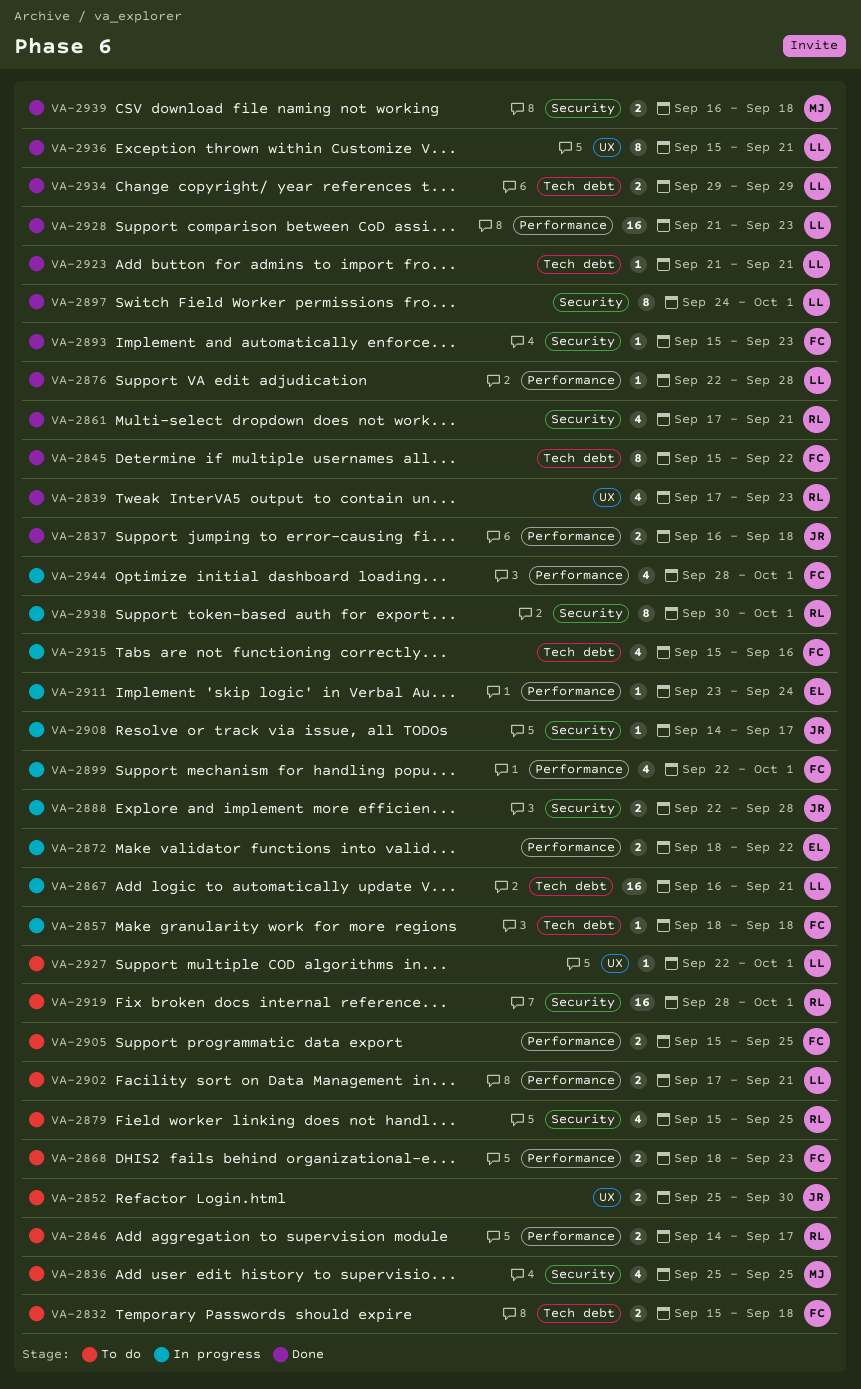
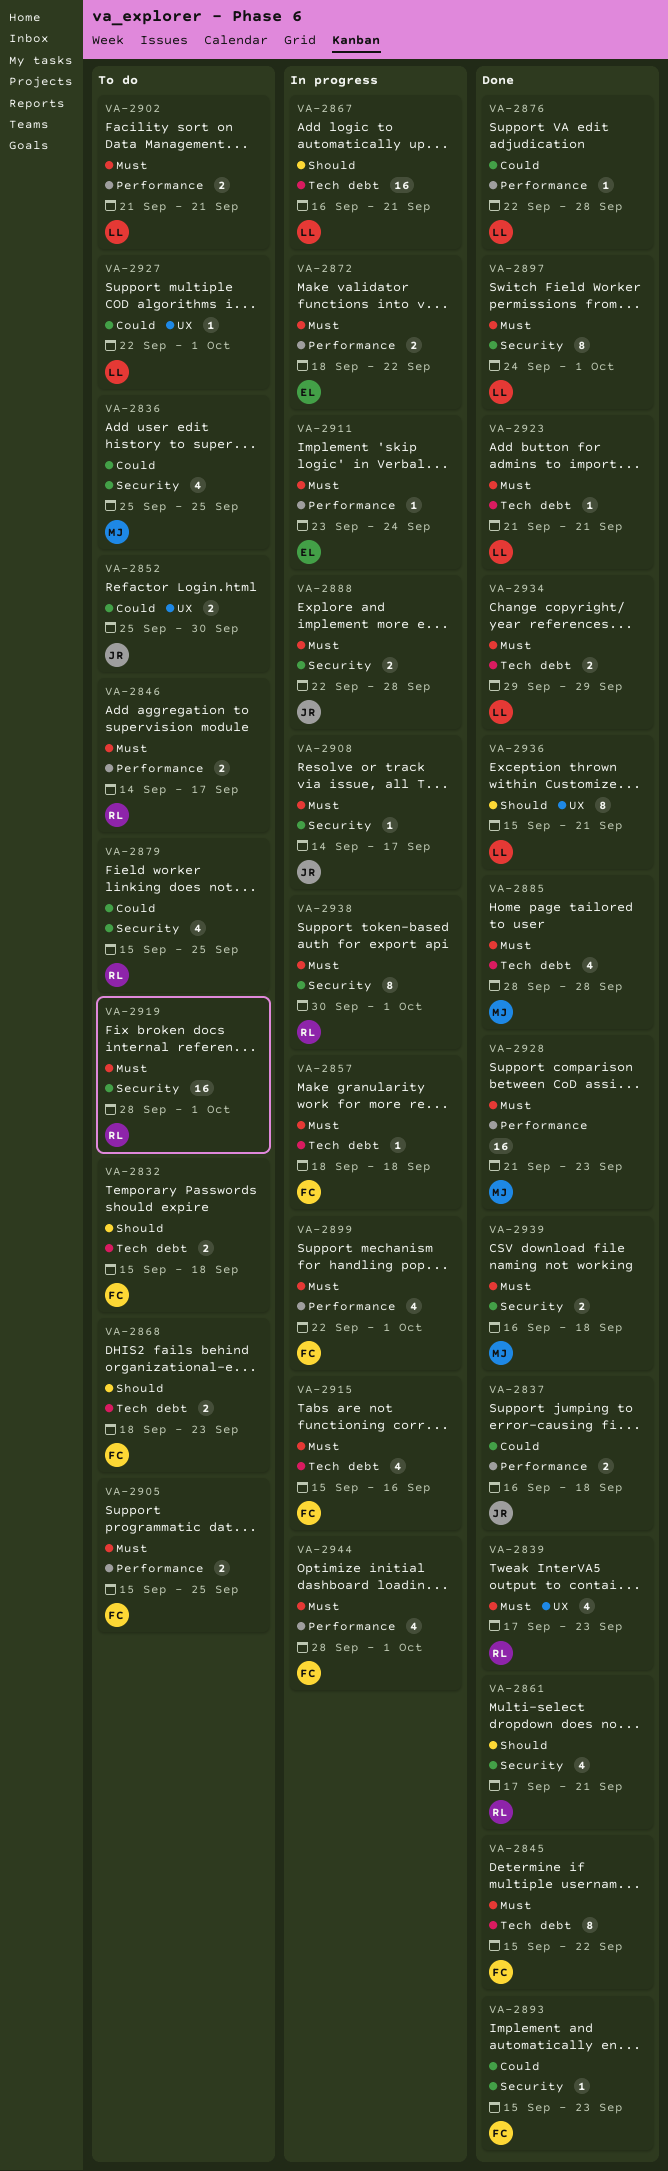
VA-2868, label: Performance -> Tech debt
VA-2885: none -> present
VA-2902, start: Sep 17 -> Sep 21
VA-2928, owner: LL -> MJ

